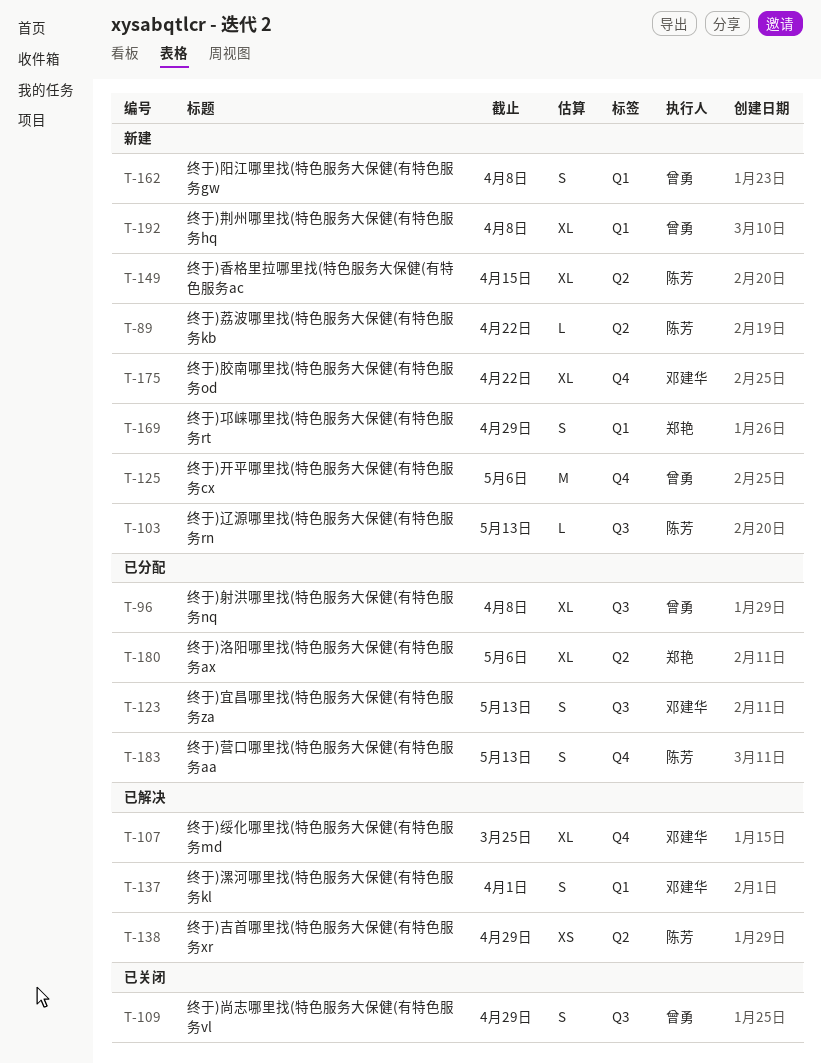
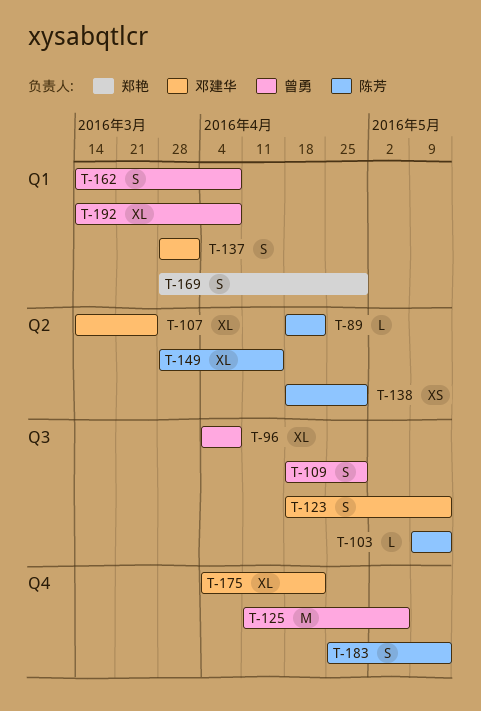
T-107, label: Q4 -> Q2
T-180: present -> none

